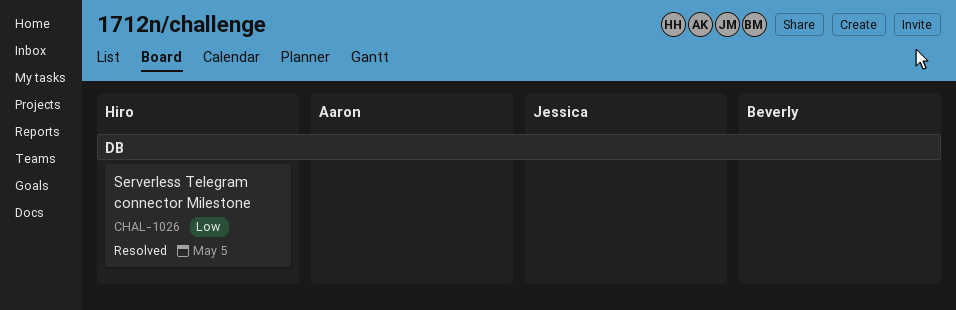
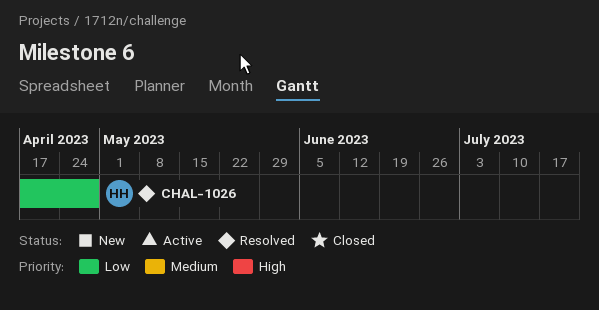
CHAL-1026, due: May 5 -> Apr 28

